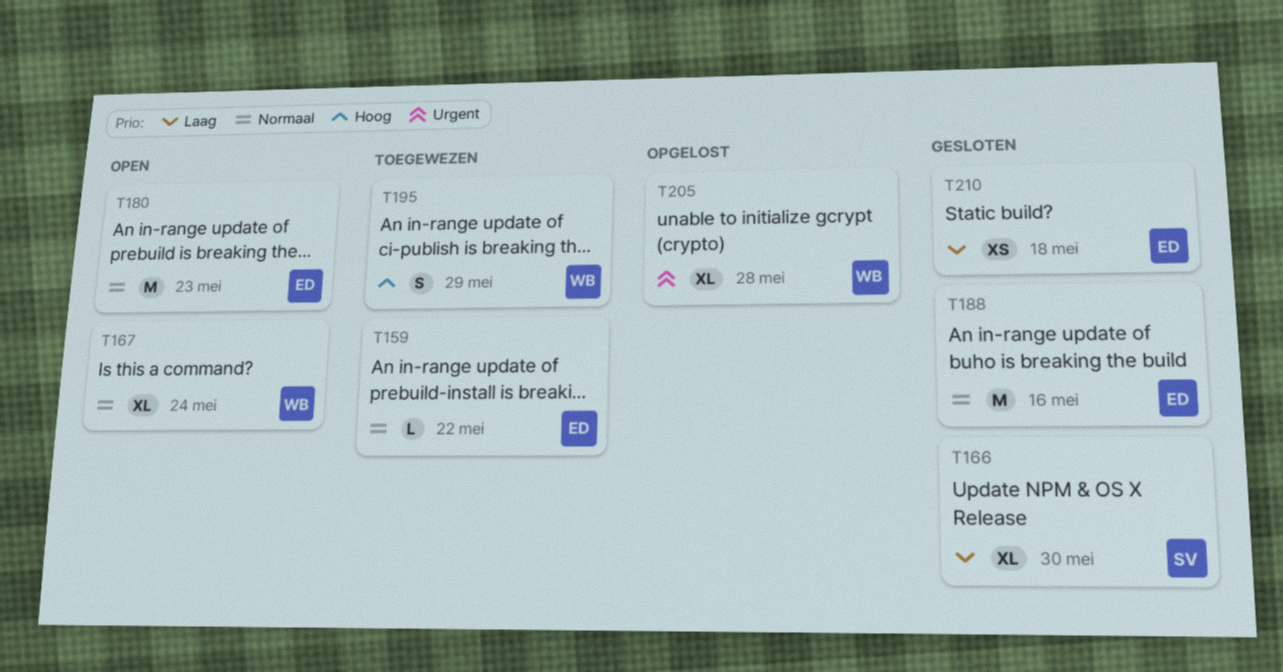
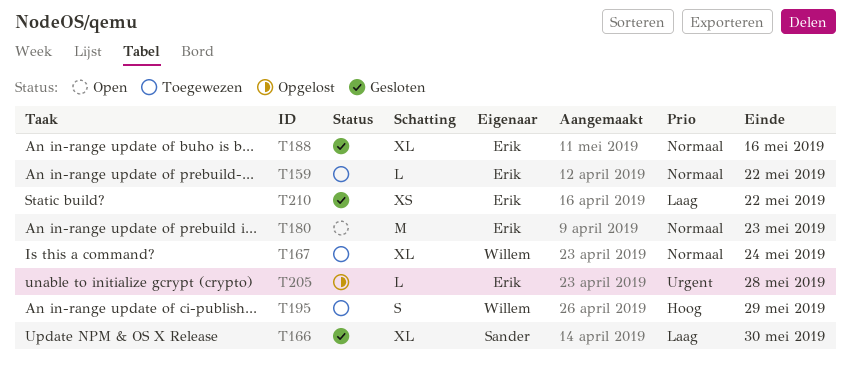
T167, status: Open -> Toegewezen
T188, estimate: M -> XL
T205, owner: Willem -> Erik
T205, estimate: XL -> L
T210, due: May 18 -> May 22

